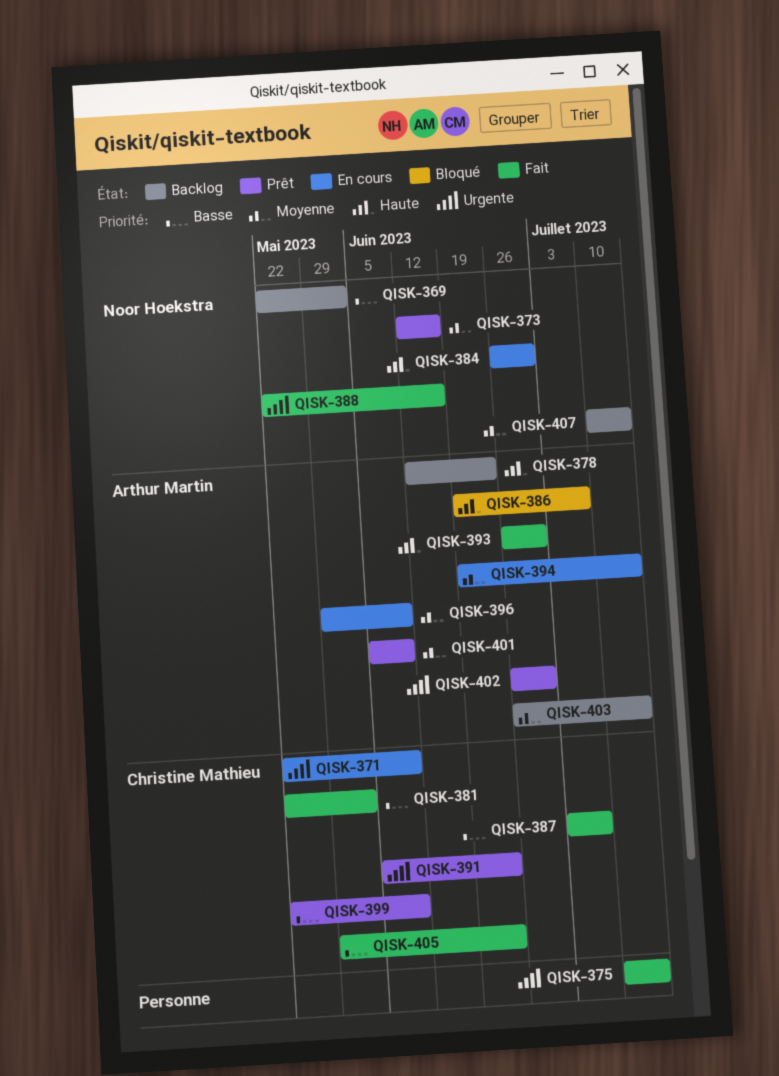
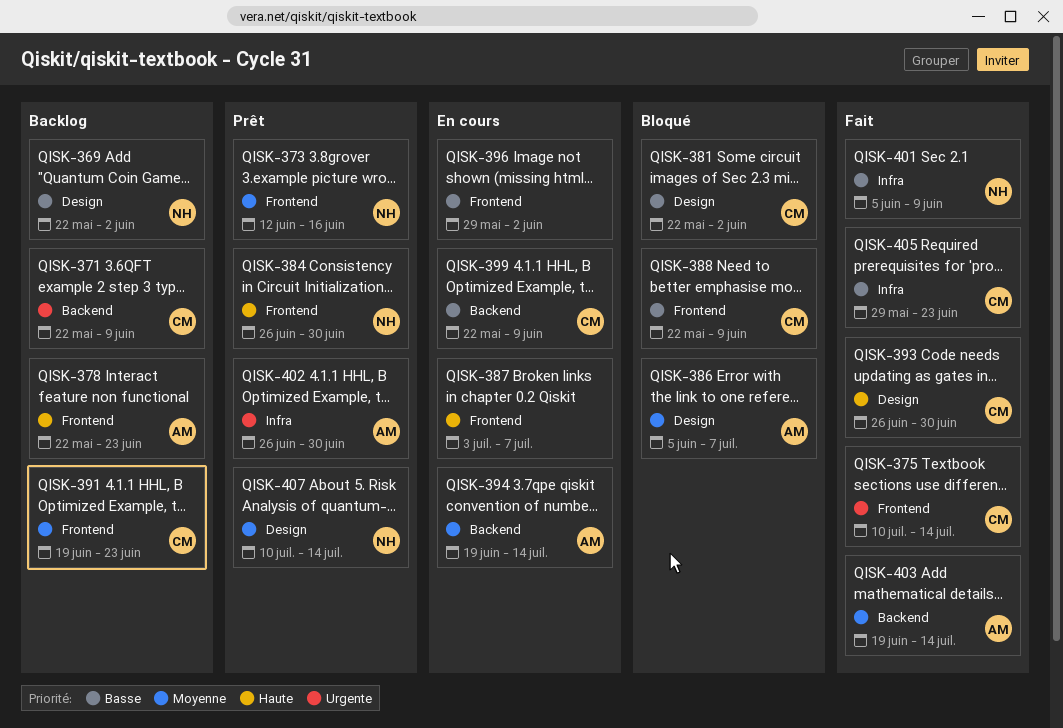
QISK-371, status: En cours -> Backlog
QISK-375, owner: none -> Christine Mathieu
QISK-378, start: Jun 12 -> May 22
QISK-381, status: Fait -> Bloqué
QISK-384, status: En cours -> Prêt
QISK-386, priority: Haute -> Moyenne
QISK-386, start: Jun 19 -> Jun 5
QISK-387, status: Fait -> En cours
QISK-387, owner: Christine Mathieu -> none
QISK-387, priority: Basse -> Haute
QISK-388, status: Fait -> Bloqué
QISK-388, owner: Noor Hoekstra -> Christine Mathieu
QISK-388, priority: Urgente -> Basse
QISK-388, due: Jun 16 -> Jun 9
QISK-391, status: Prêt -> Backlog
QISK-391, priority: Urgente -> Moyenne
QISK-391, start: Jun 5 -> Jun 19
QISK-393, owner: Arthur Martin -> Christine Mathieu
QISK-396, owner: Arthur Martin -> none
QISK-396, priority: Moyenne -> Basse
QISK-396, due: Jun 9 -> Jun 2
QISK-399, status: Prêt -> En cours
QISK-401, status: Prêt -> Fait
QISK-401, owner: Arthur Martin -> Noor Hoekstra
QISK-401, priority: Moyenne -> Basse
QISK-403, status: Backlog -> Fait
QISK-403, start: Jun 26 -> Jun 19
QISK-407, status: Backlog -> Prêt

